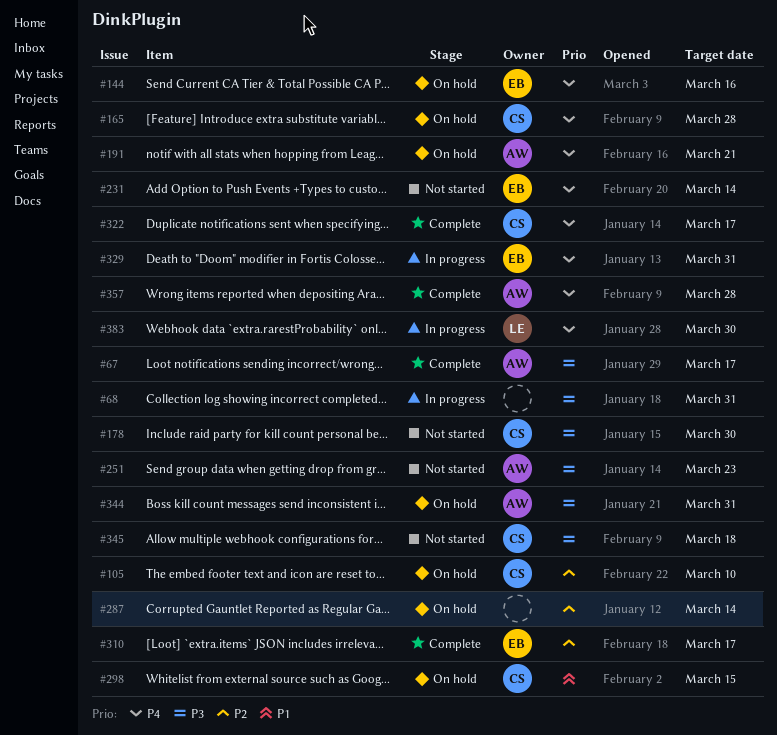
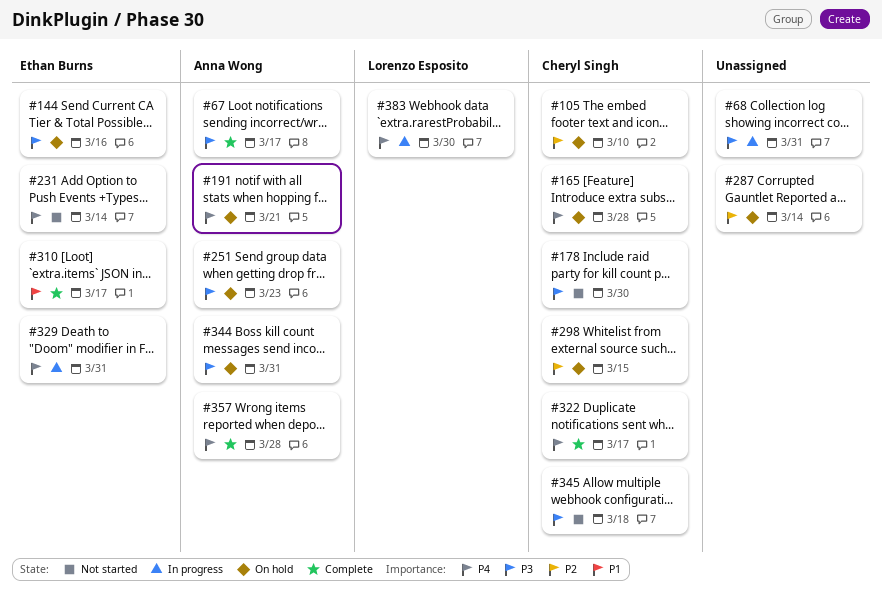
#144, priority: P4 -> P3
#251, status: Not started -> On hold
#298, priority: P1 -> P2
#310, priority: P2 -> P1

